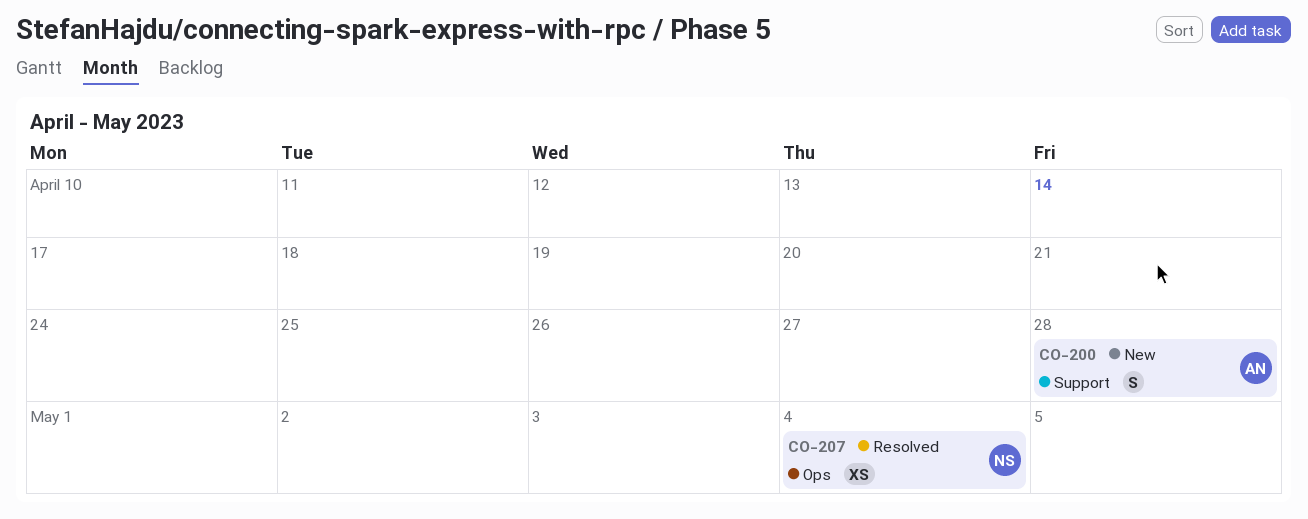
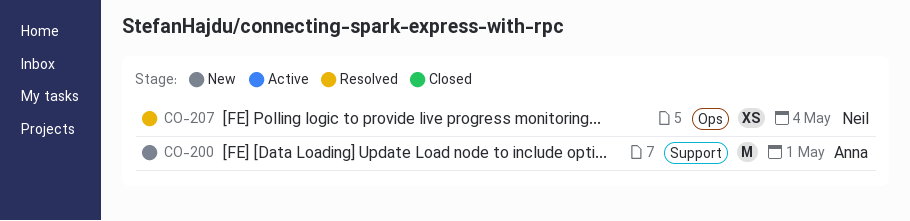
CO-200, estimate: S -> M
CO-200, due: Apr 28 -> May 1

